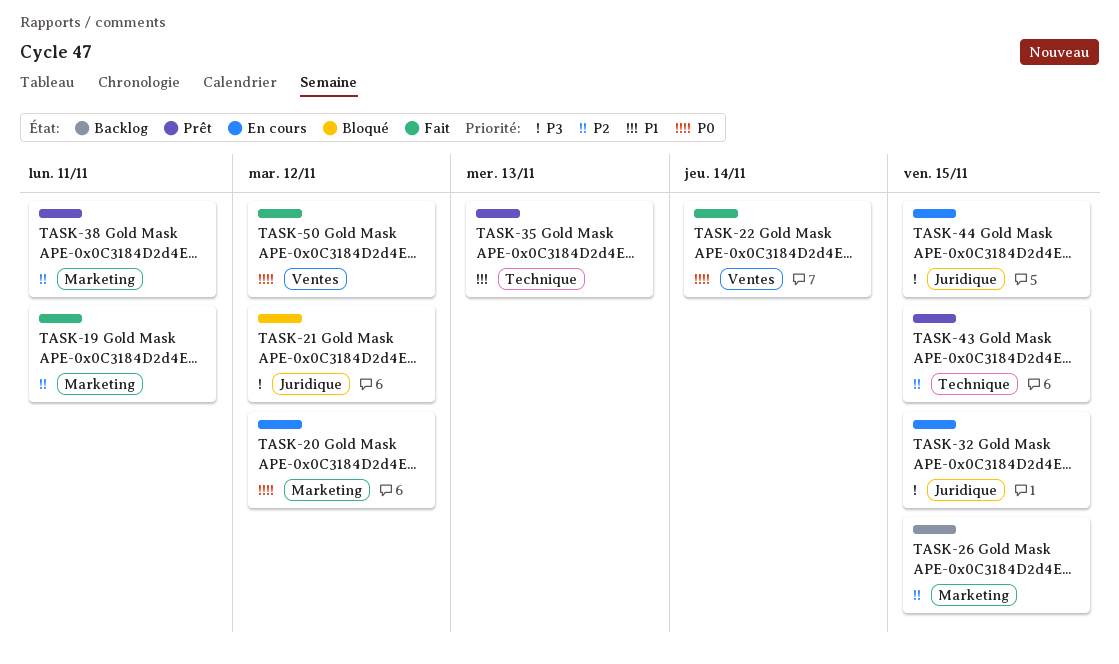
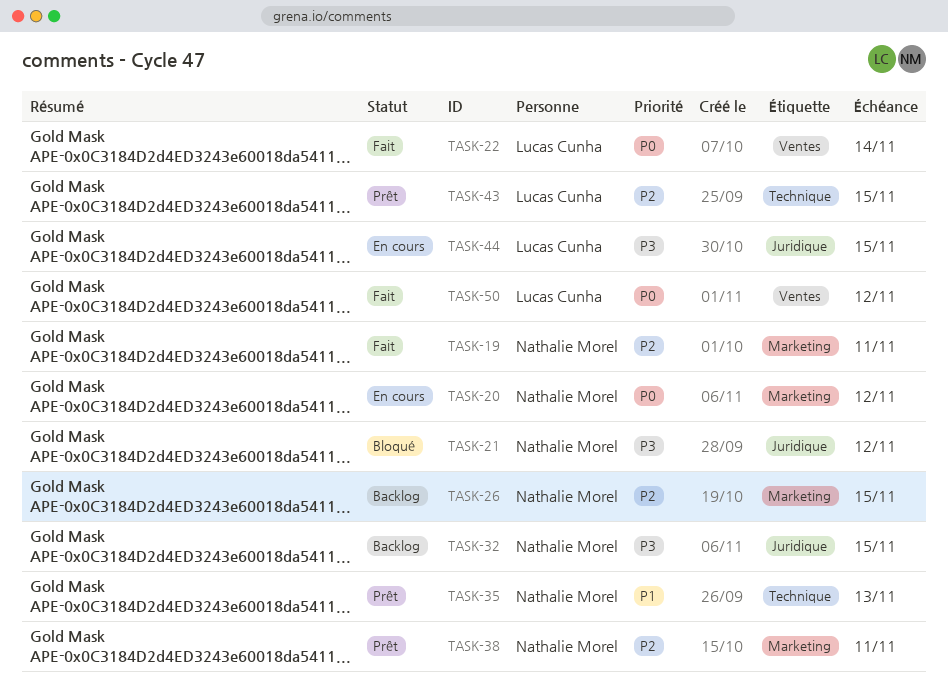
TASK-32, status: En cours -> Backlog

